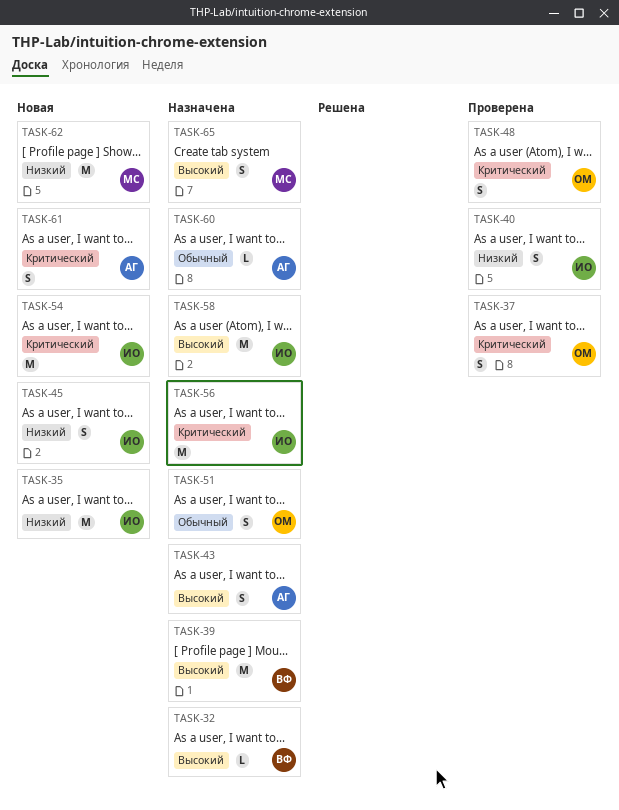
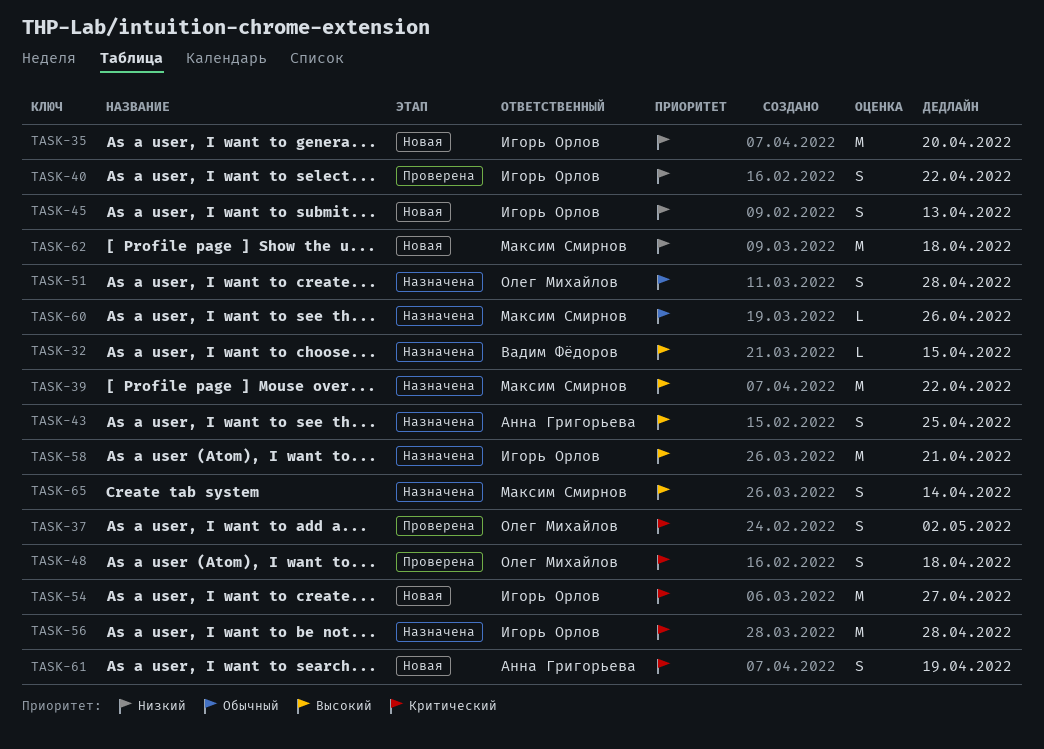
TASK-39, owner: Вадим Фёдоров -> Максим Смирнов
TASK-60, owner: Анна Григорьева -> Максим Смирнов

